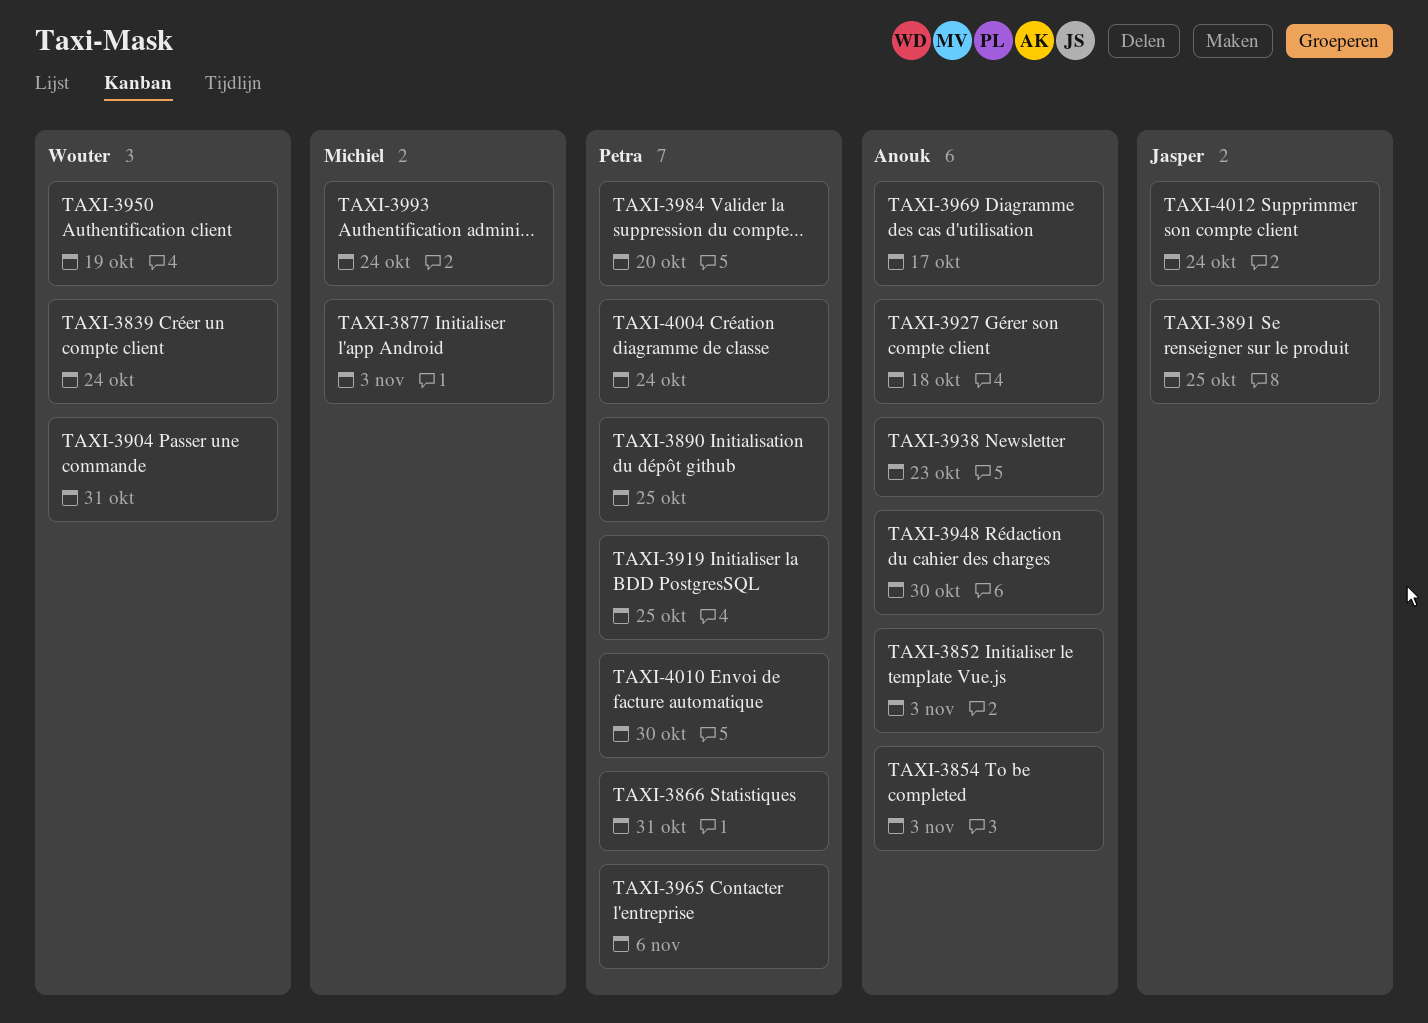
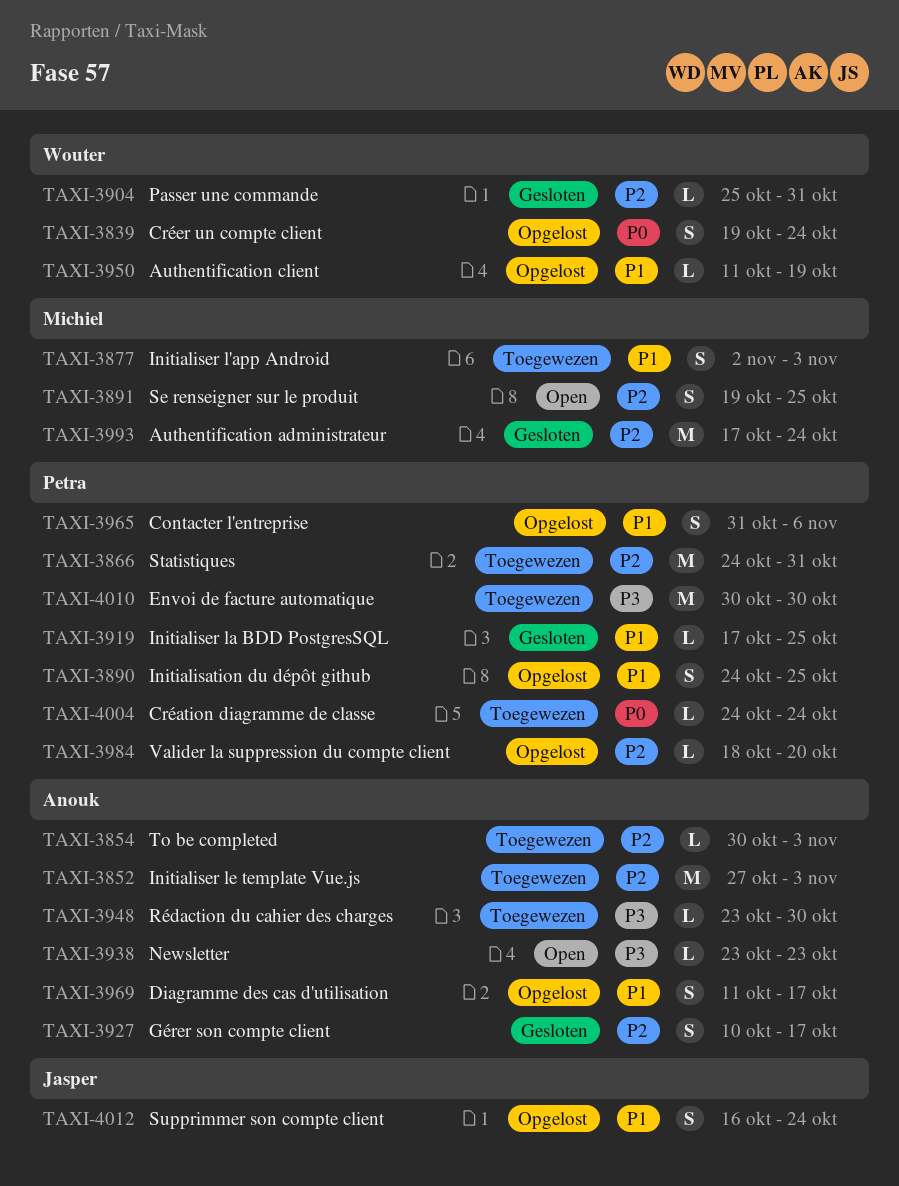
TAXI-3891, owner: Jasper -> Michiel
TAXI-3927, due: Oct 18 -> Oct 17

